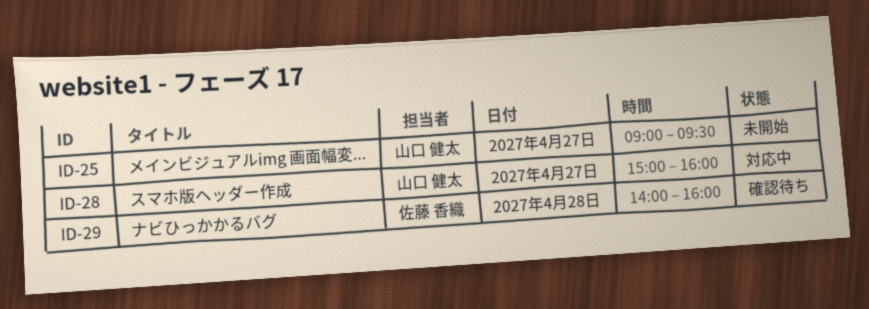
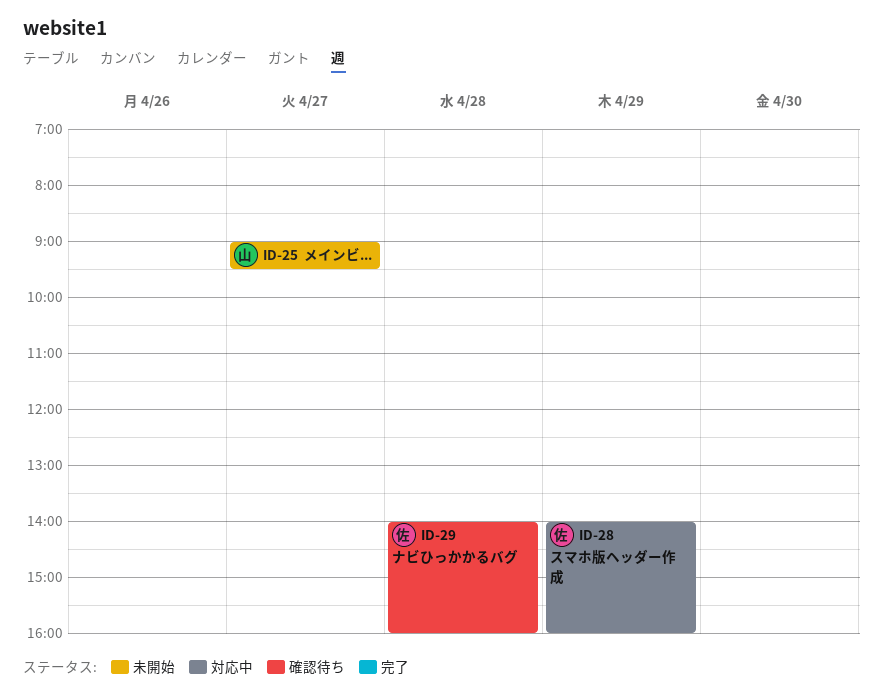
ID-28, owner: 山口 健太 -> 佐藤 香織
ID-28, day: Apr 27 -> Apr 29
ID-28, begins: 15:00 -> 14:00

